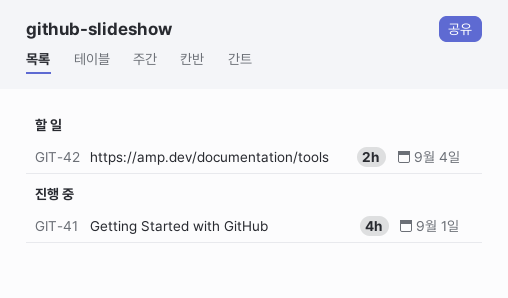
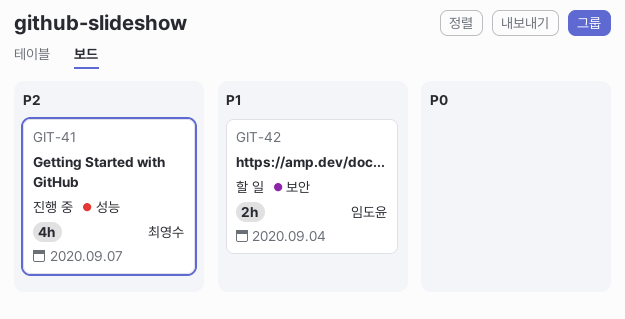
GIT-41, due: Sep 1 -> Sep 7

